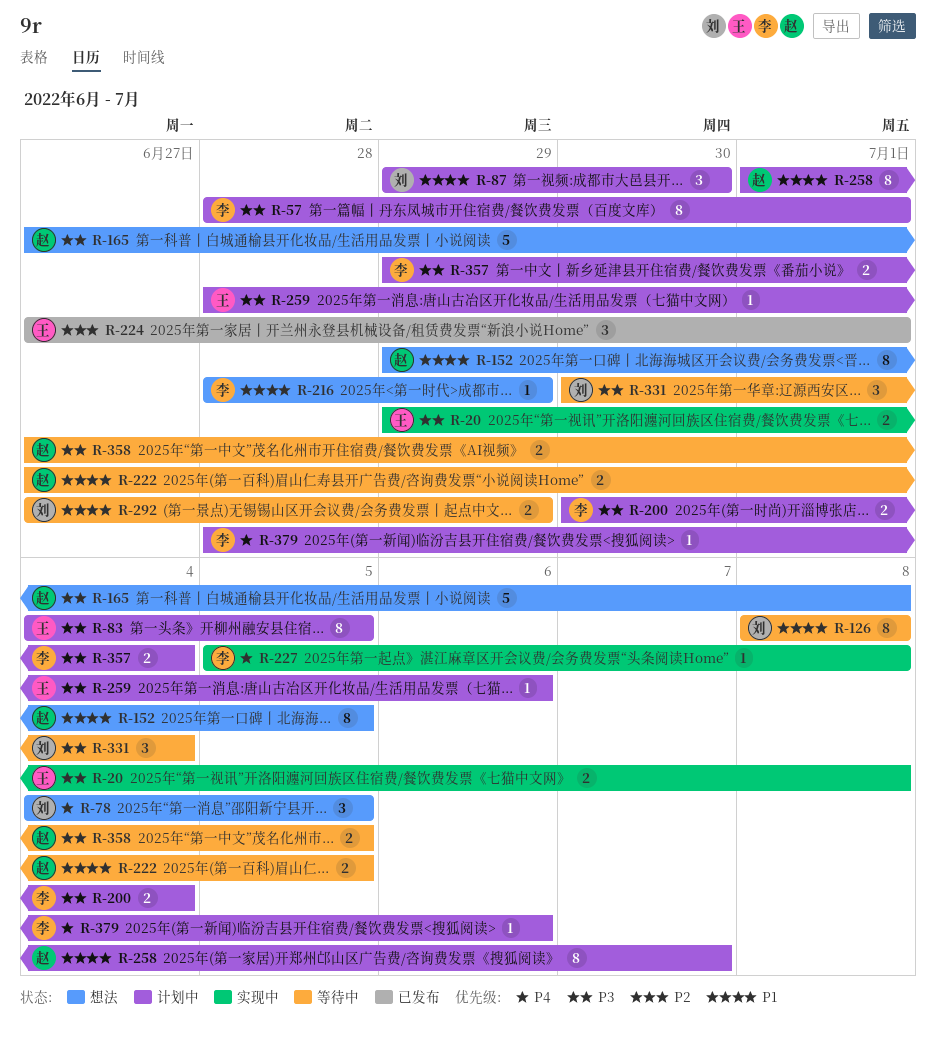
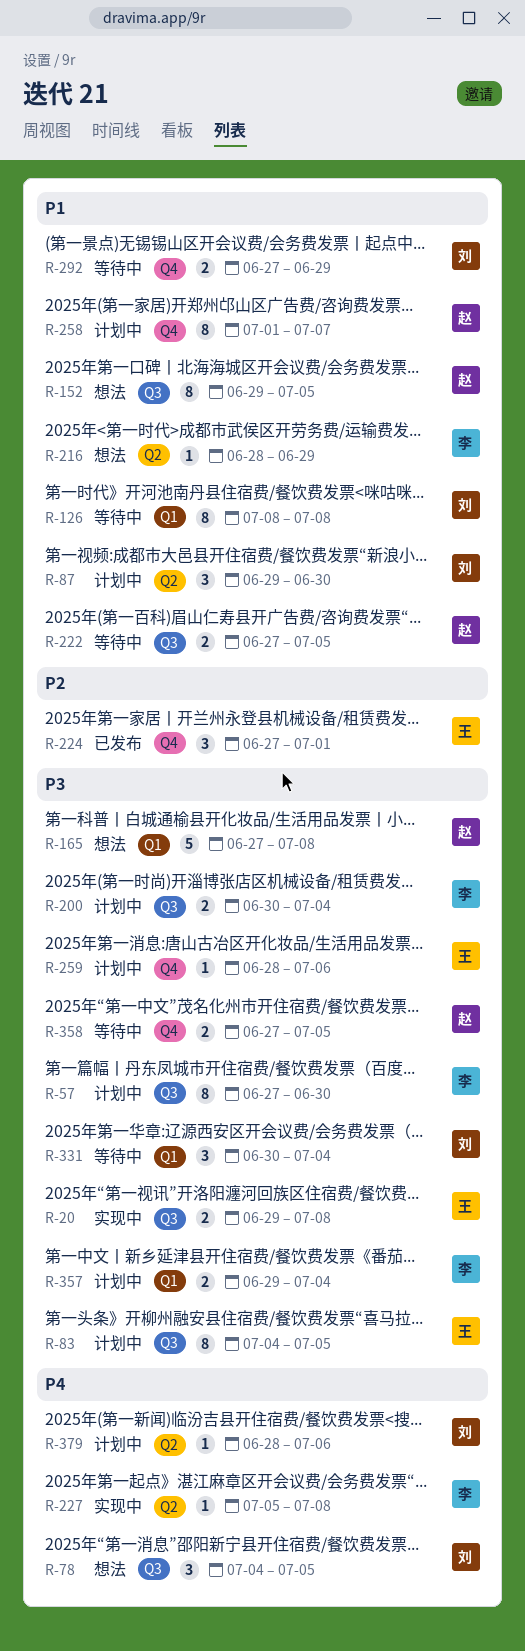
R-57, start: Jun 28 -> Jun 27
R-57, due: Jul 1 -> Jun 30
R-379, owner: 李 -> 刘

